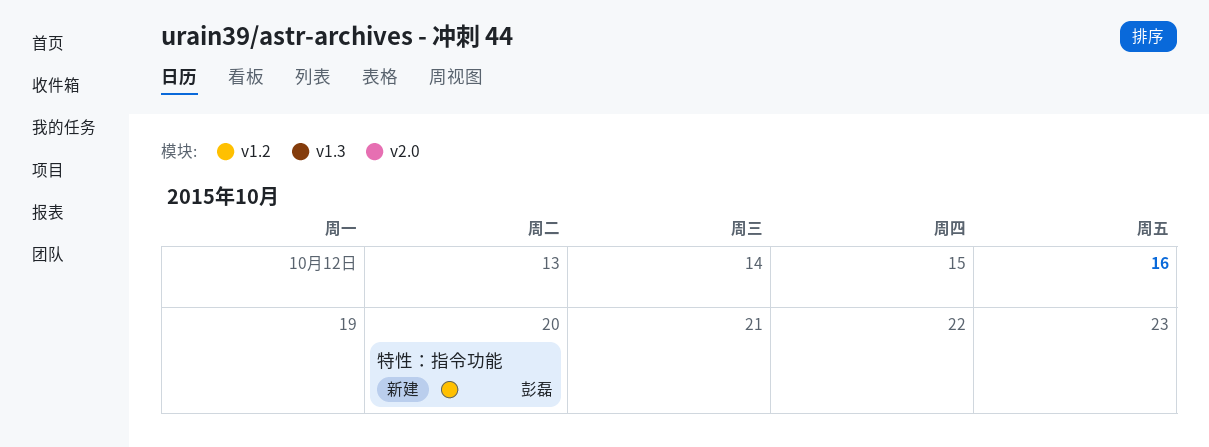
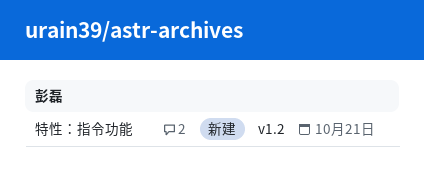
特性：指令功能, due: Oct 20 -> Oct 21

